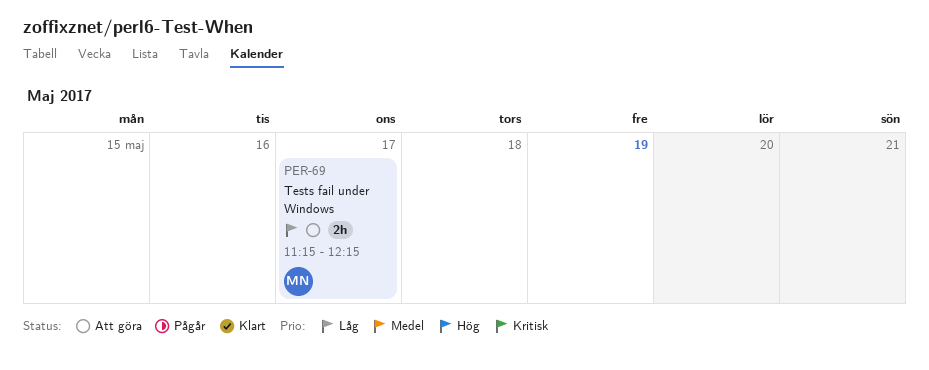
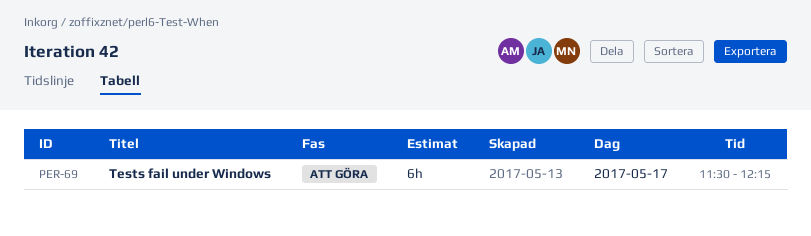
PER-69, estimate: 2h -> 6h
PER-69, begins: 11:15 -> 11:30

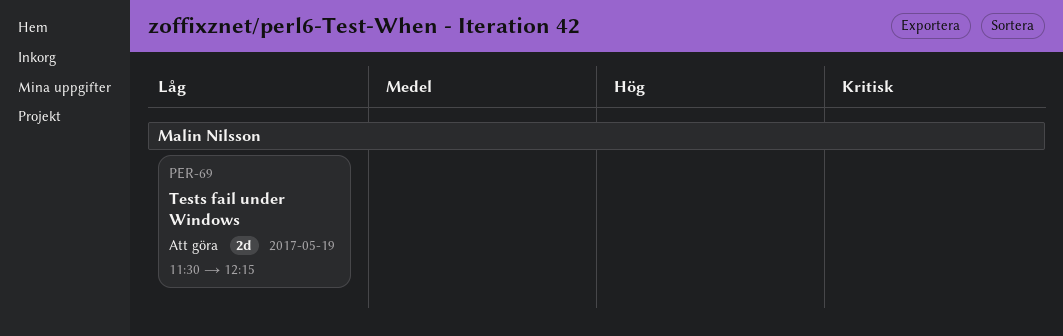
PER-69, estimate: 6h -> 2d
PER-69, day: May 17 -> May 19

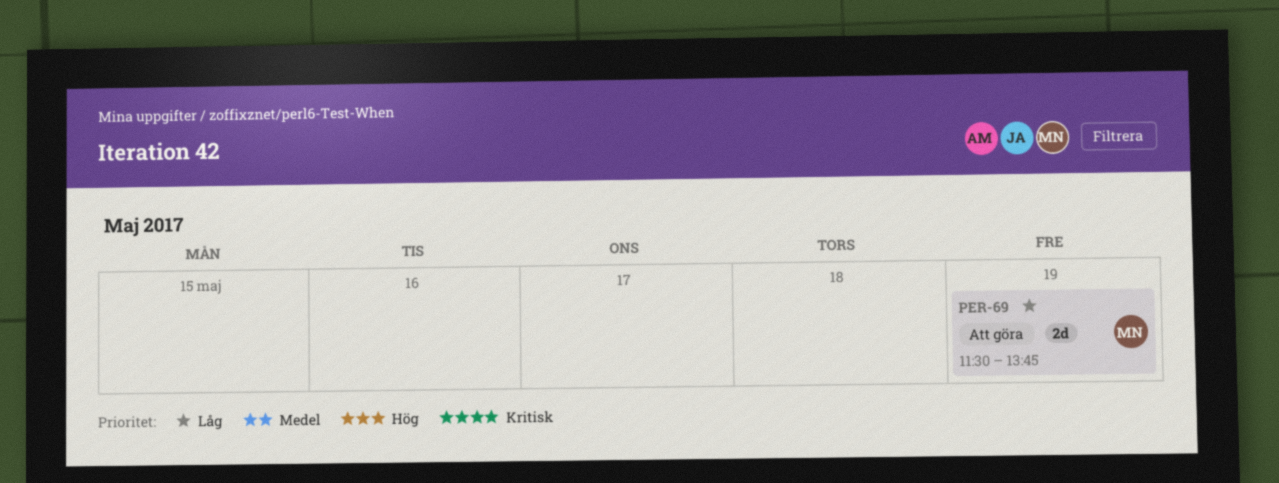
PER-69, ends: 12:15 -> 13:45

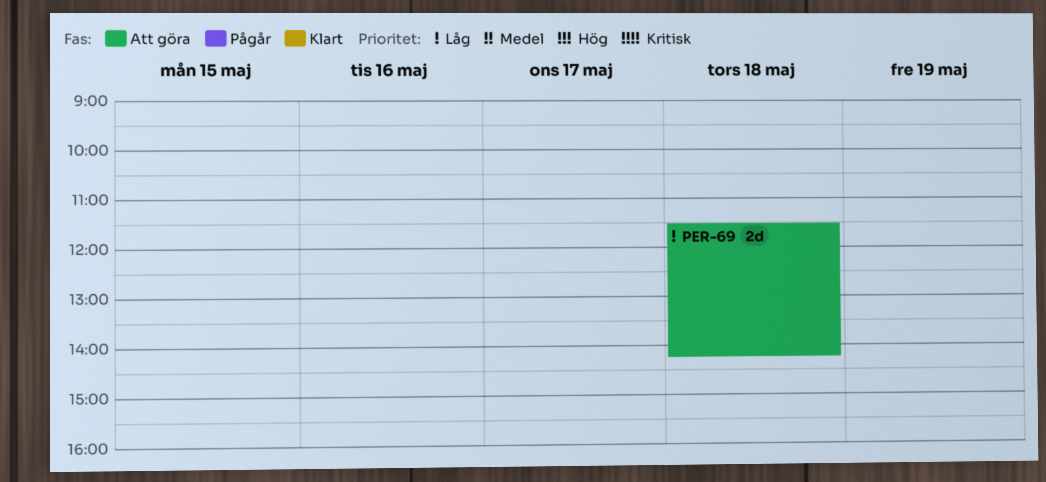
PER-69, day: May 19 -> May 18
PER-69, ends: 13:45 -> 14:15

